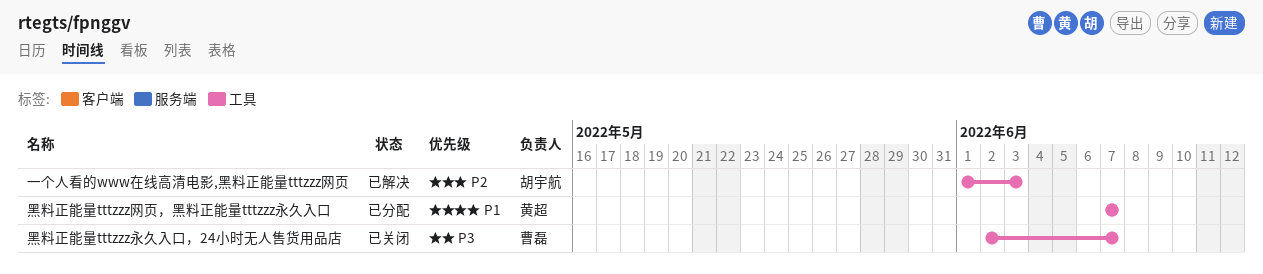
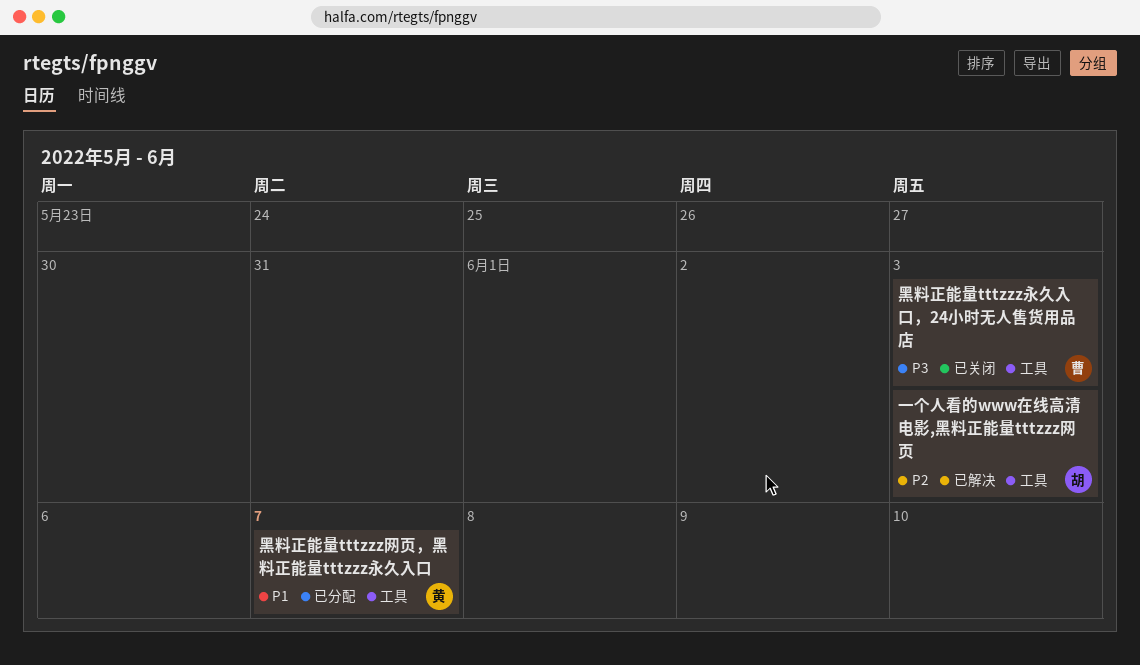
黑料正能量tttzzz永久入口，24小时无人售货用品店, due: Jun 7 -> Jun 3

